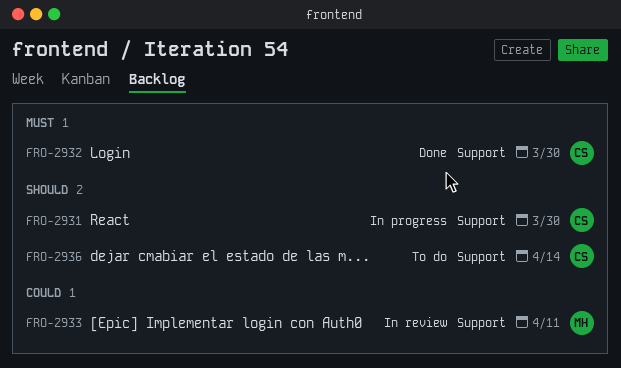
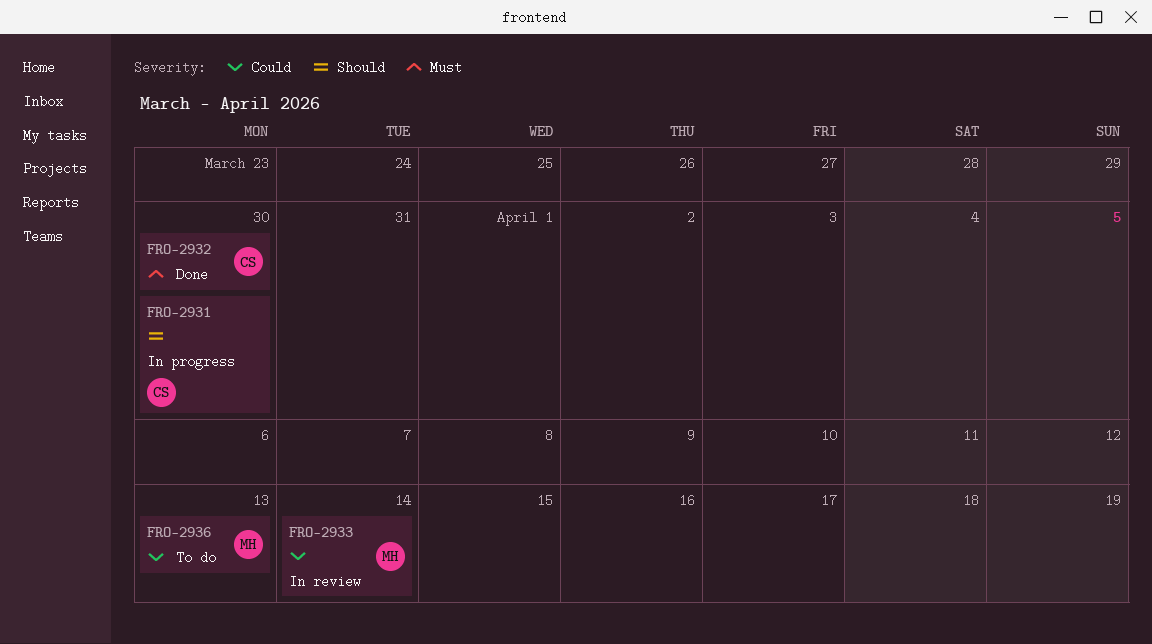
FRO-2933, due: Apr 11 -> Apr 14
FRO-2936, owner: CS -> MH
FRO-2936, priority: Should -> Could
FRO-2936, due: Apr 14 -> Apr 13

